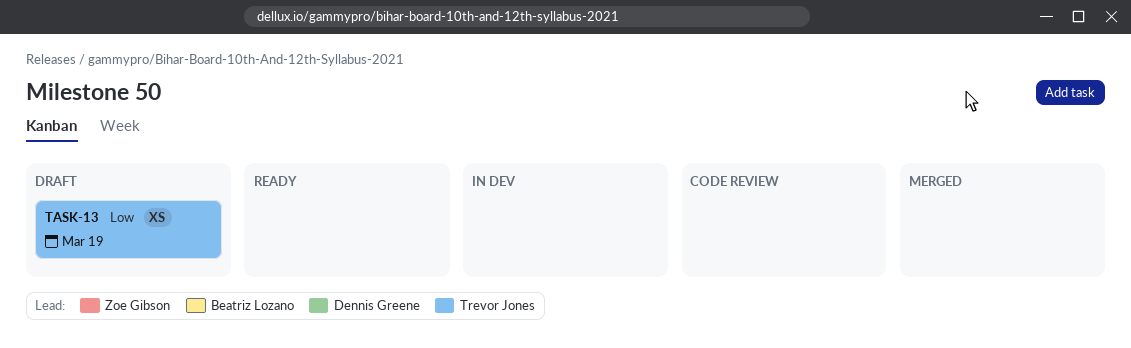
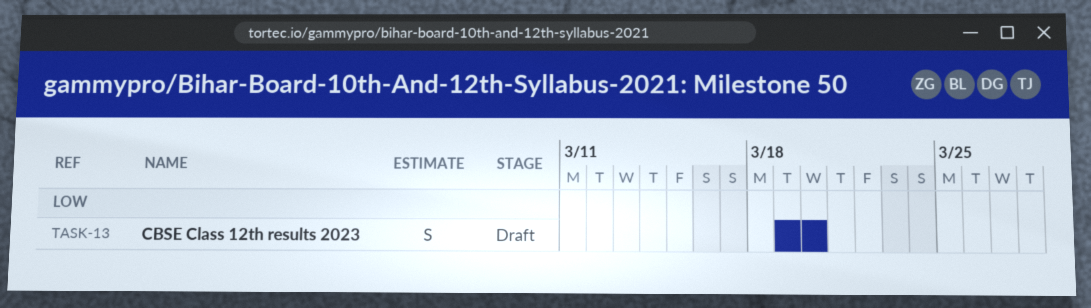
TASK-13, estimate: XS -> S
TASK-13, due: Mar 19 -> Mar 20

